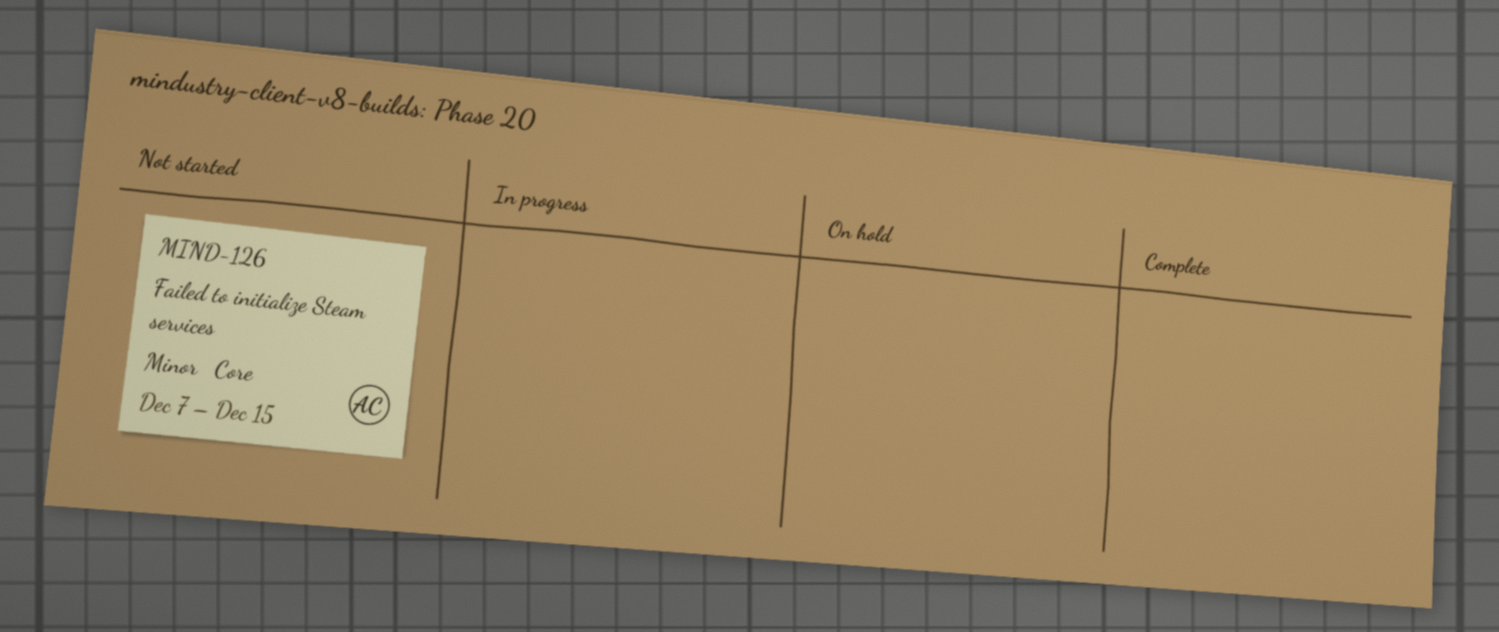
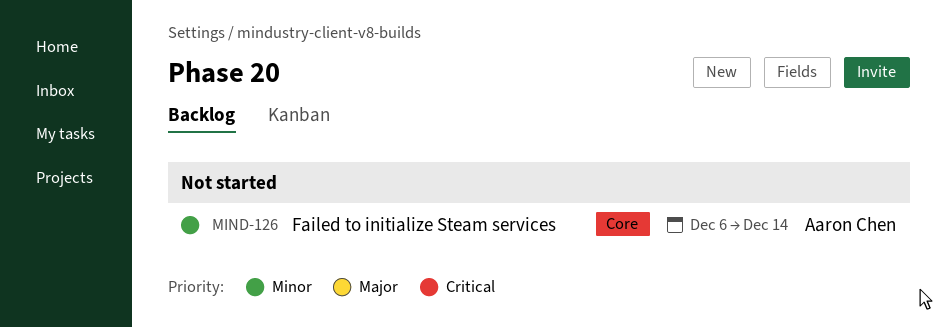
MIND-126, start: Dec 7 -> Dec 6
MIND-126, due: Dec 15 -> Dec 14

